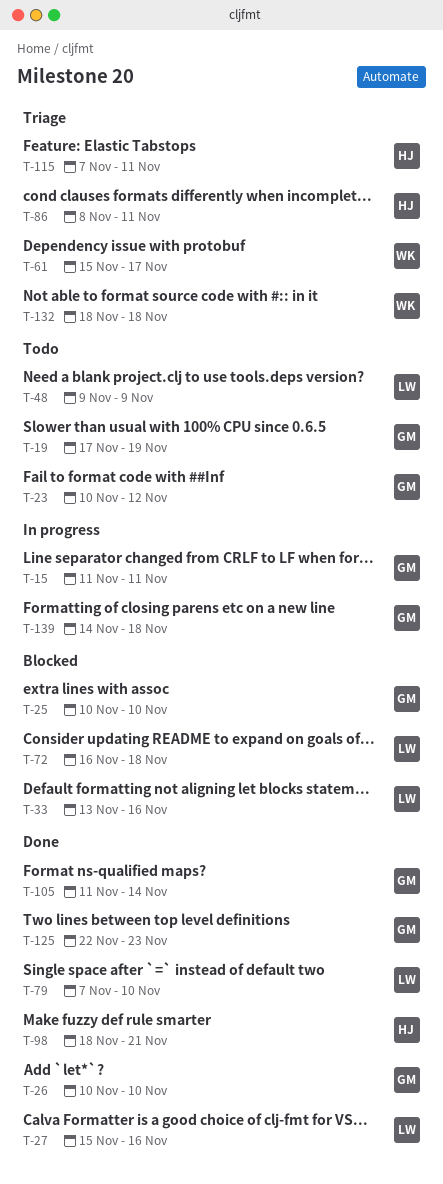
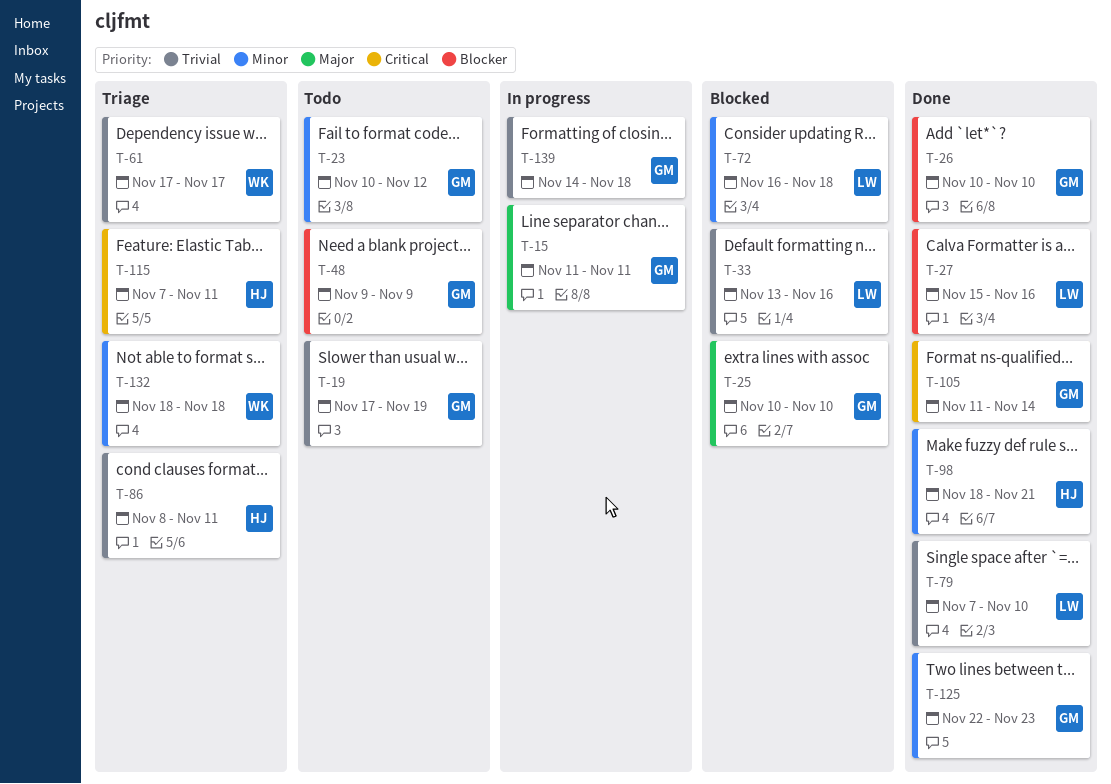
T-48, owner: LW -> GM
T-61, start: Nov 15 -> Nov 17

